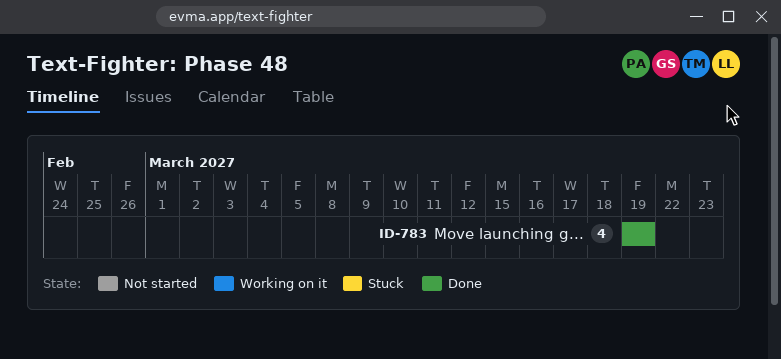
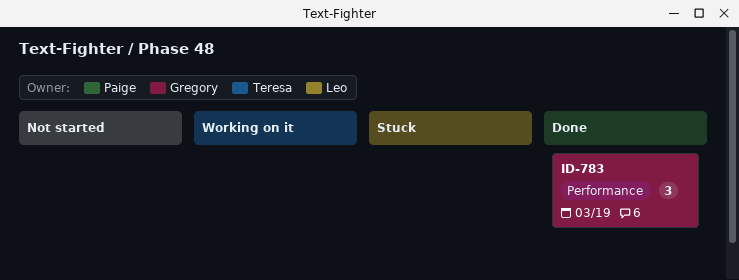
ID-783, estimate: 4 -> 3

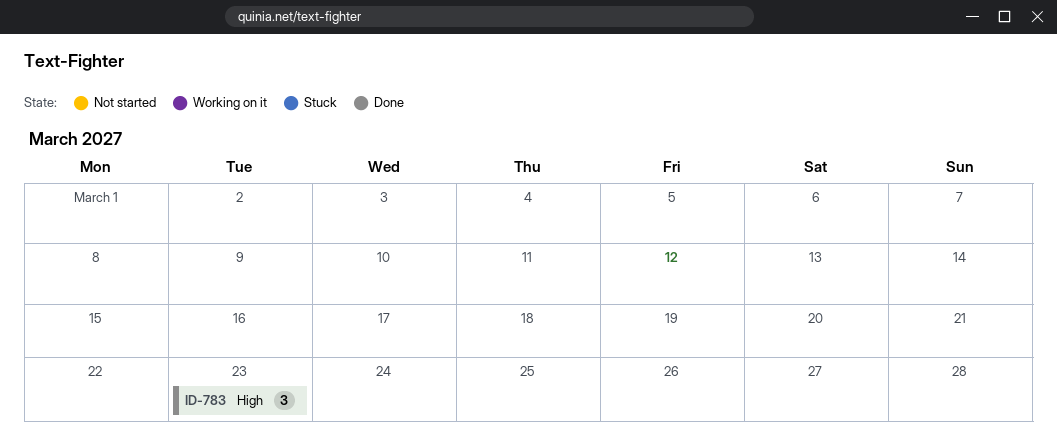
ID-783, due: Mar 19 -> Mar 23

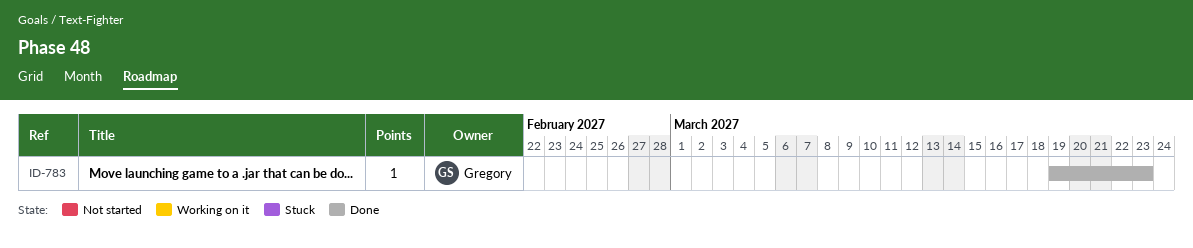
ID-783, estimate: 3 -> 1

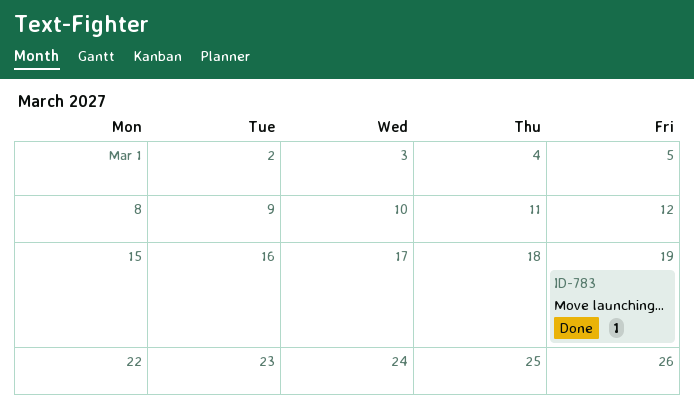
ID-783, due: Mar 23 -> Mar 19

